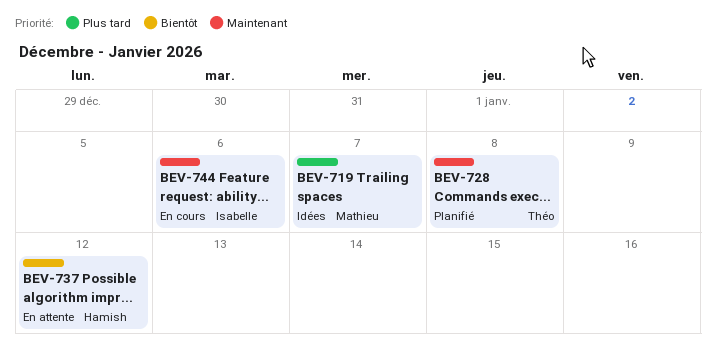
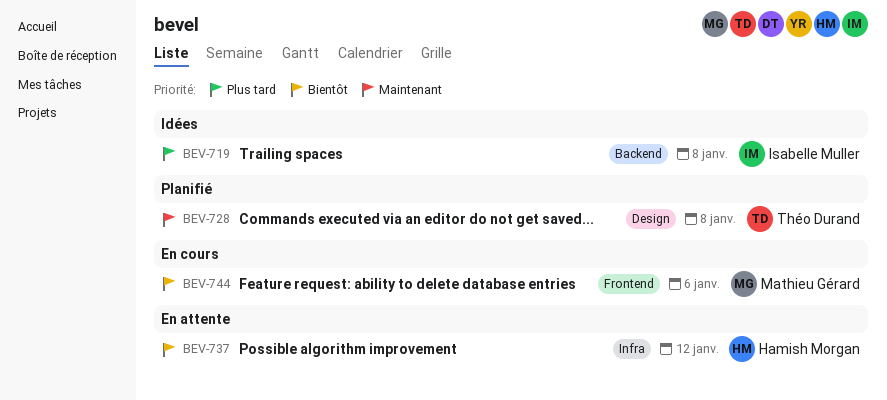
BEV-719, owner: Mathieu Gérard -> Isabelle Muller
BEV-719, due: Jan 7 -> Jan 8
BEV-744, owner: Isabelle Muller -> Mathieu Gérard
BEV-744, priority: Maintenant -> Bientôt

